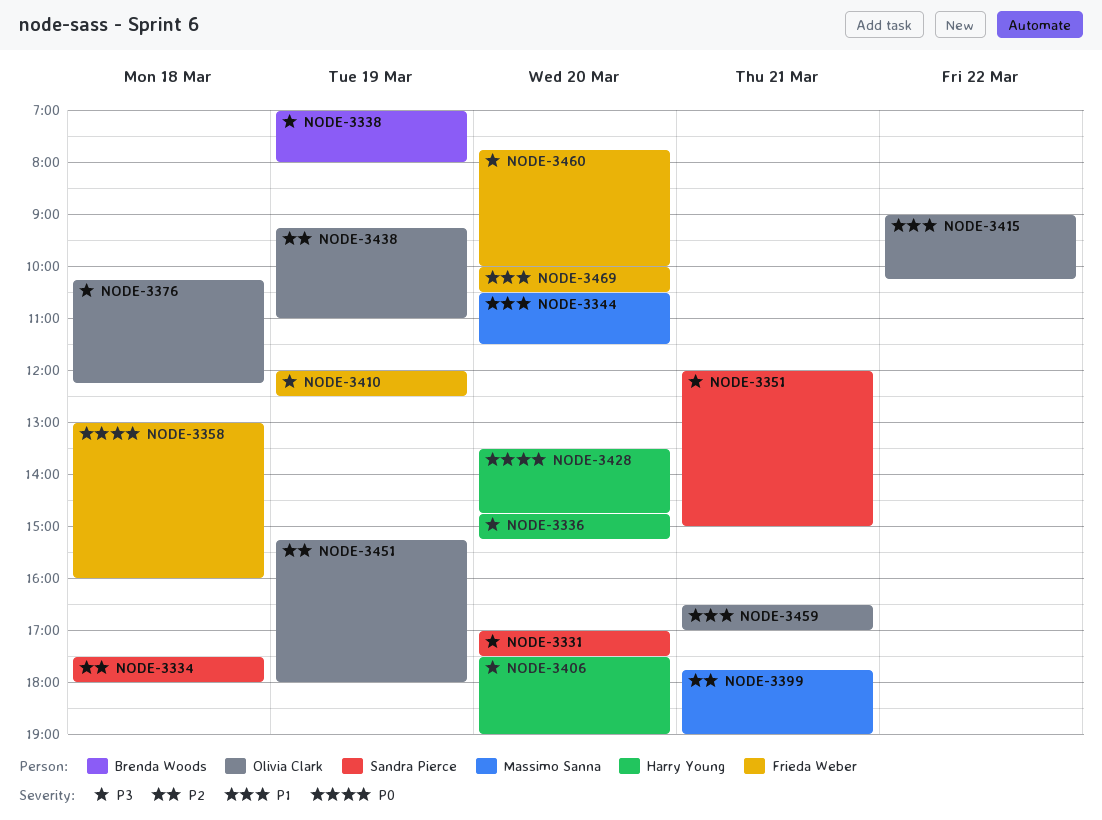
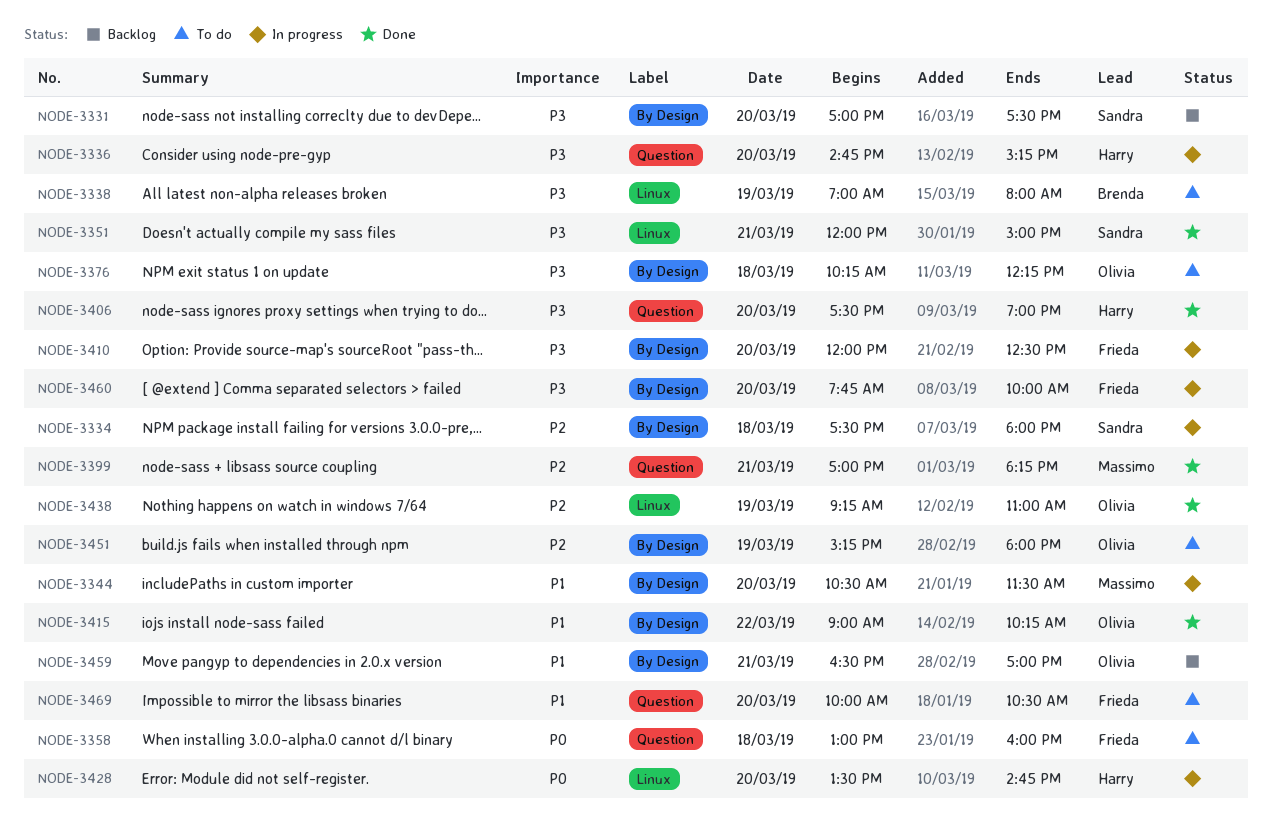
NODE-3399, begins: 17:45 -> 17:00
NODE-3399, ends: 19:00 -> 18:15
NODE-3410, day: Mar 19 -> Mar 20

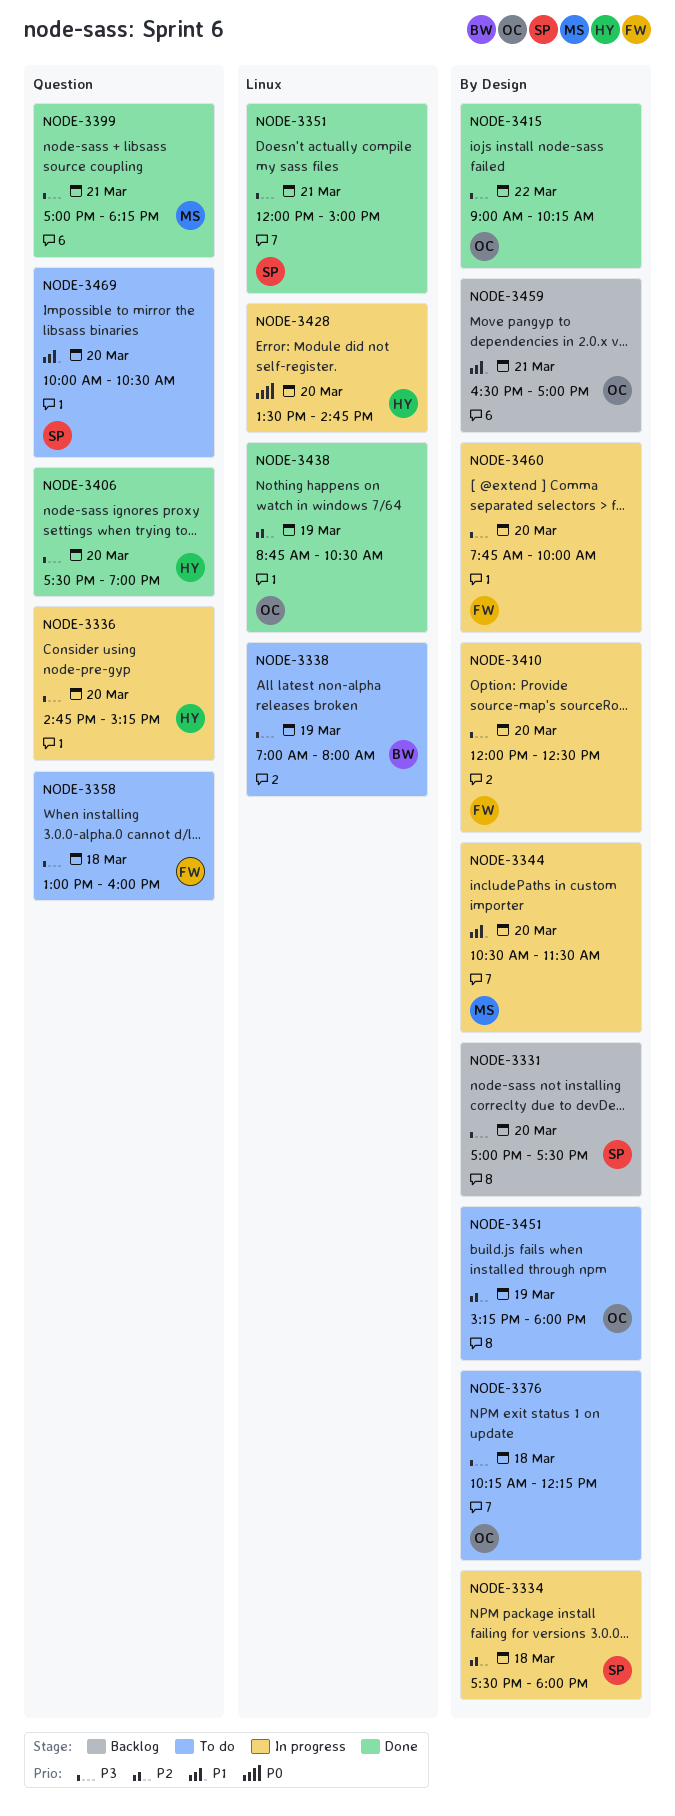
NODE-3358, priority: P0 -> P3
NODE-3399, priority: P2 -> P3
NODE-3415, priority: P1 -> P3
NODE-3438, begins: 09:15 -> 08:45
NODE-3438, ends: 11:00 -> 10:30
NODE-3469, owner: Frieda -> Sandra

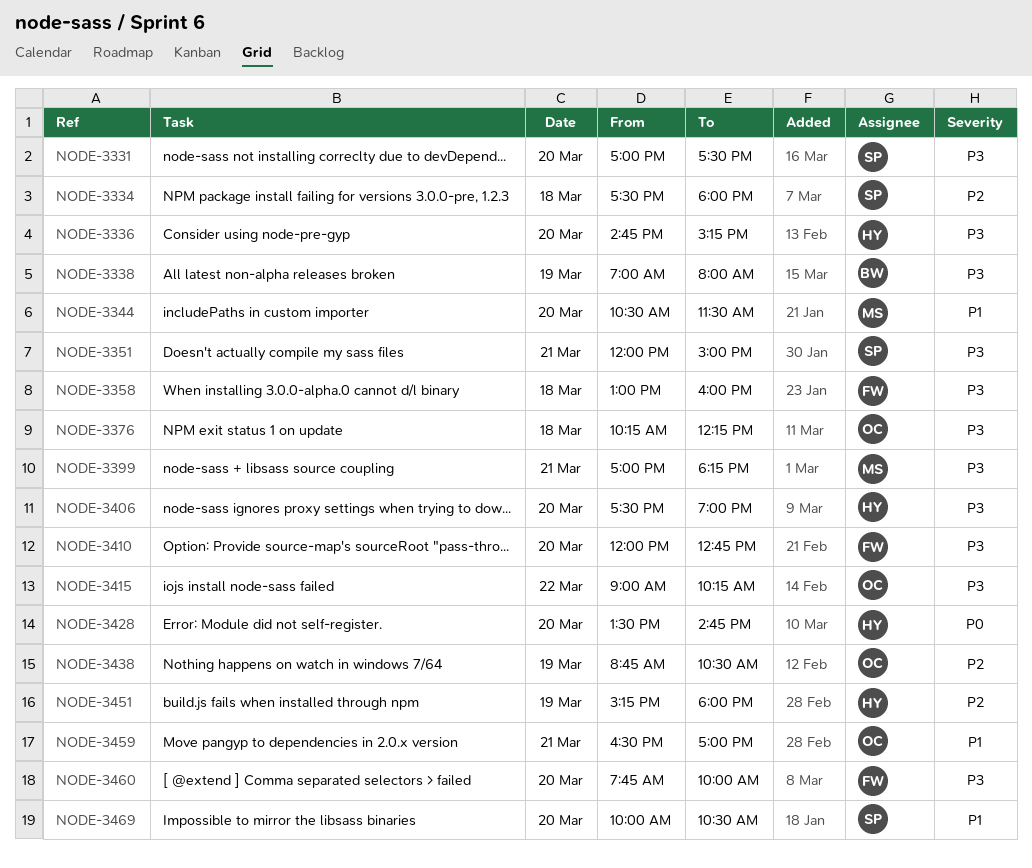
NODE-3410, ends: 12:30 -> 12:45
NODE-3451, owner: OC -> HY

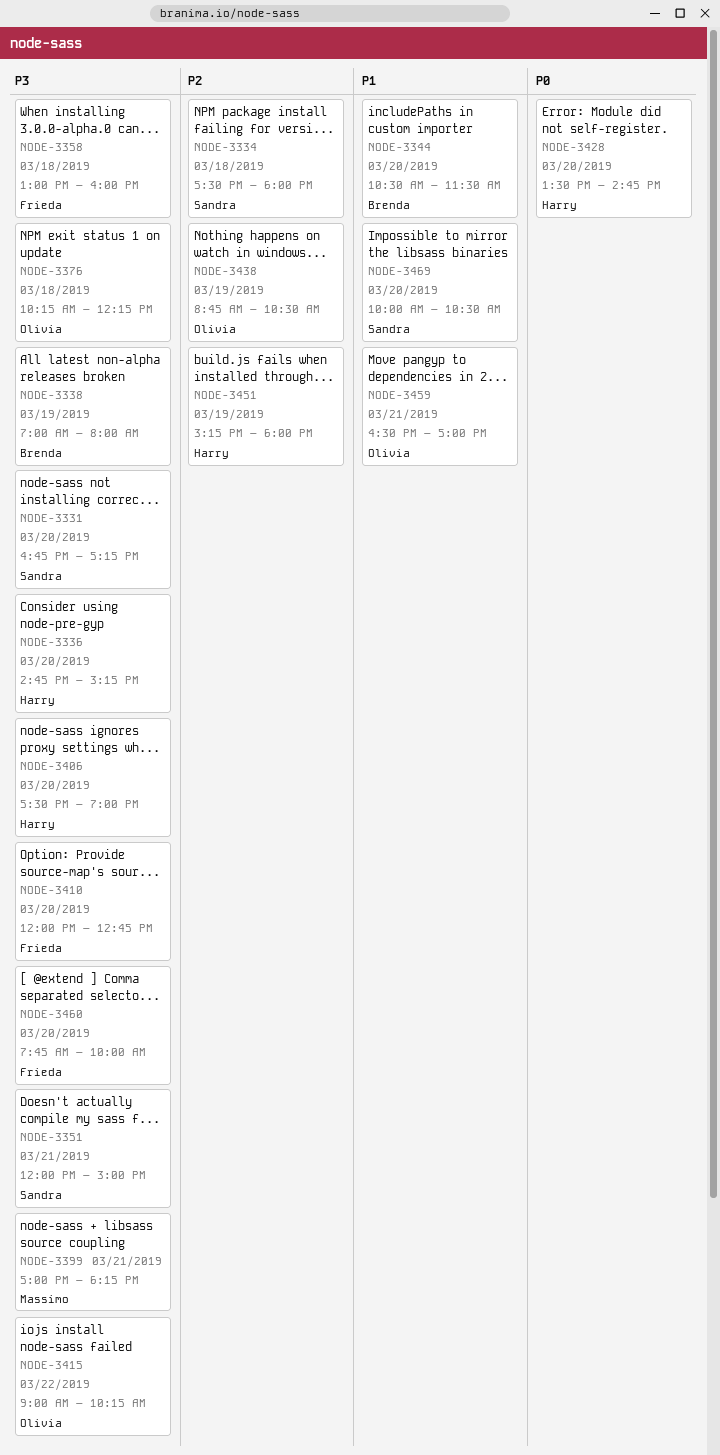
NODE-3331, begins: 17:00 -> 16:45
NODE-3331, ends: 17:30 -> 17:15
NODE-3344, owner: Massimo -> Brenda

